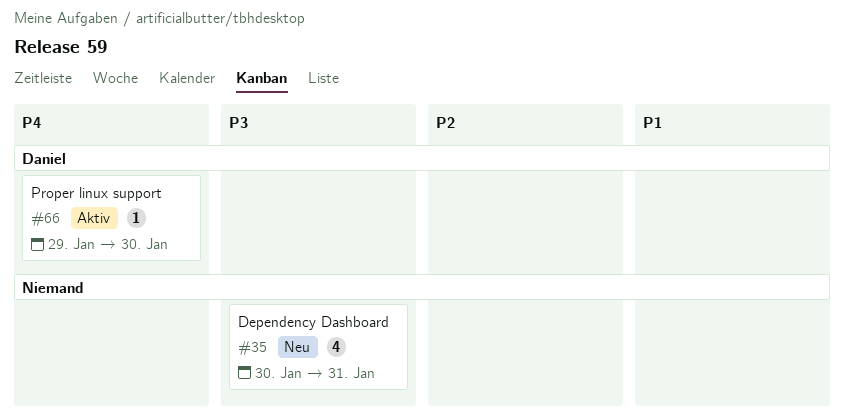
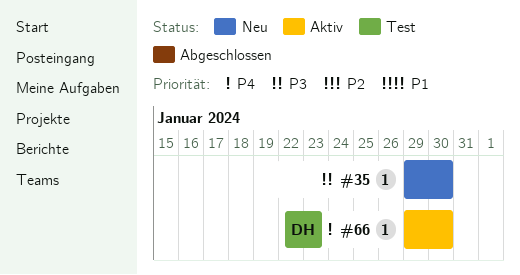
#35, estimate: 4 -> 1
#35, start: Jan 30 -> Jan 29
#35, due: Jan 31 -> Jan 30

